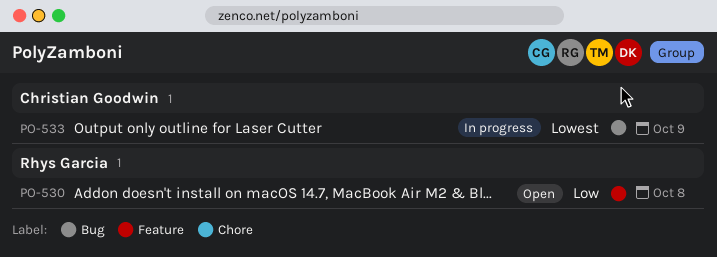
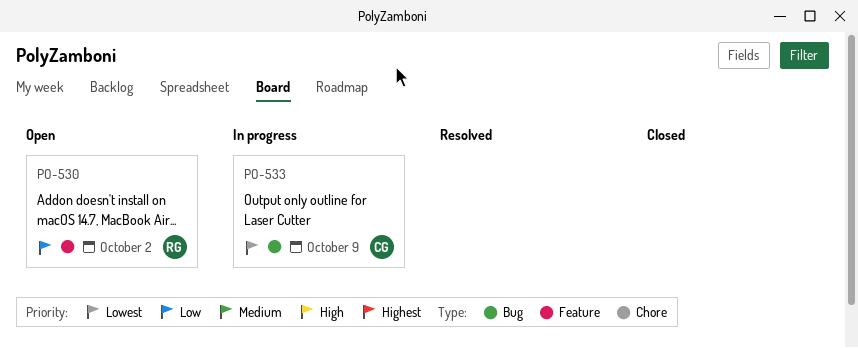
PO-530, due: Oct 8 -> Oct 2

